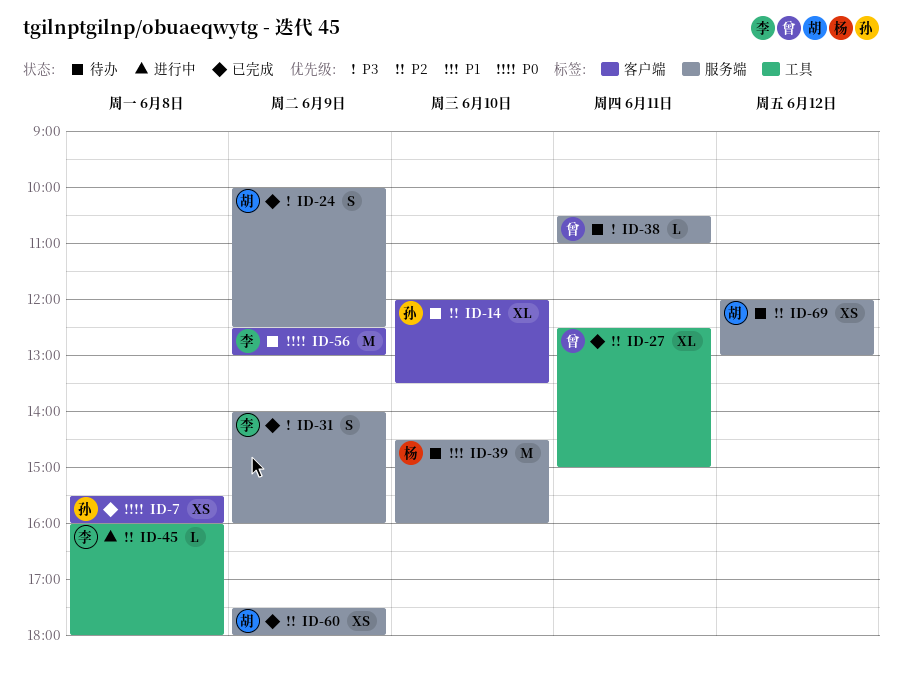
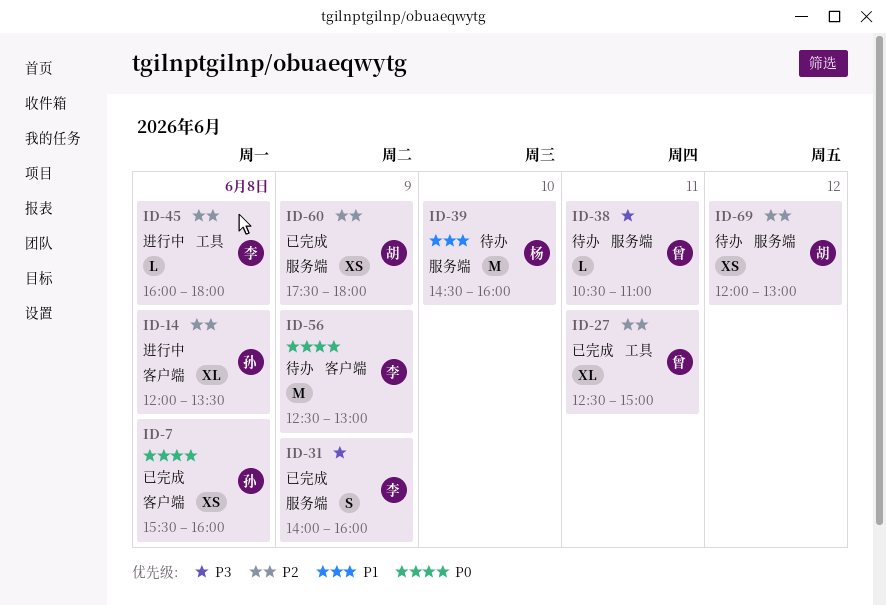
ID-14, status: 待办 -> 进行中
ID-14, day: Jun 10 -> Jun 8
ID-24: present -> none

